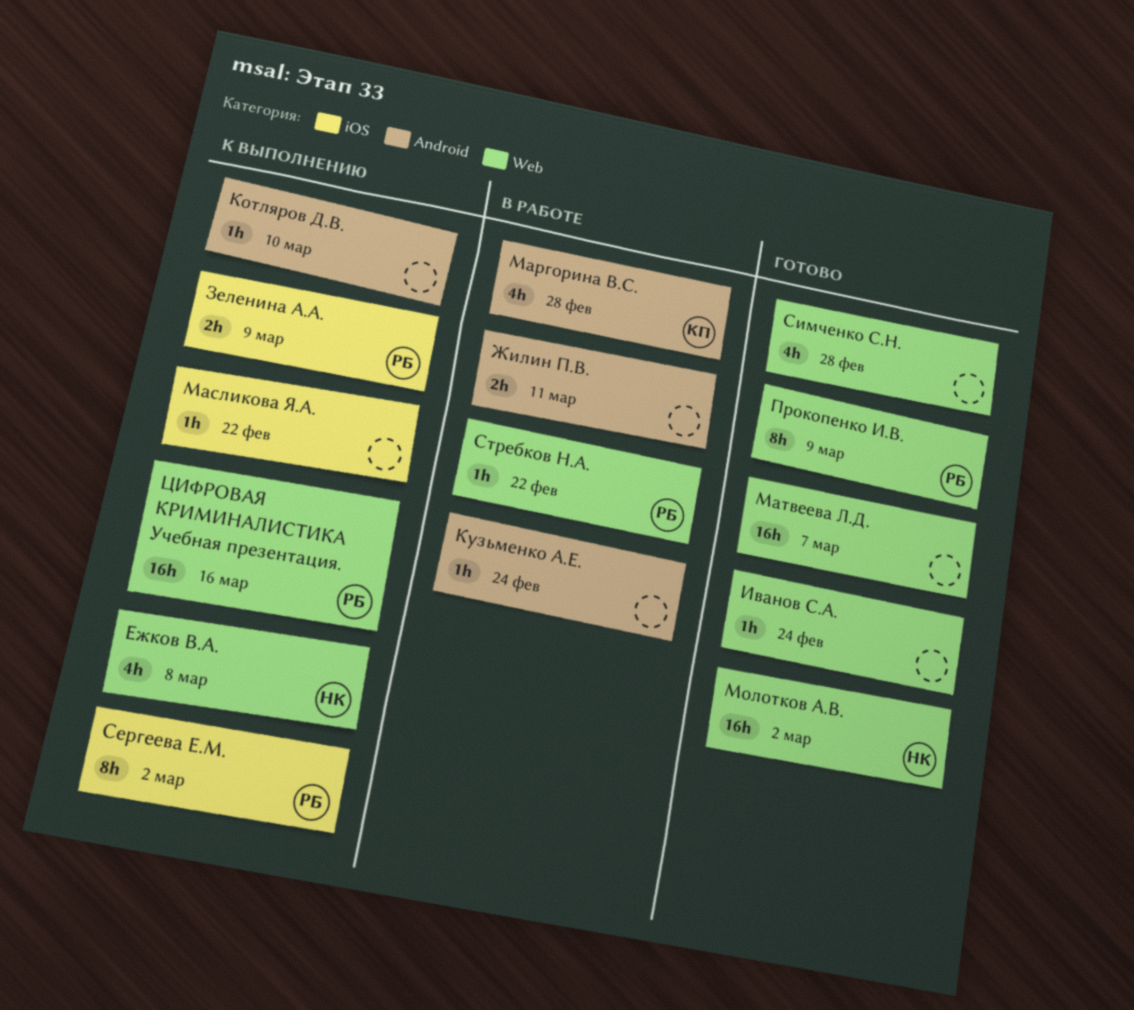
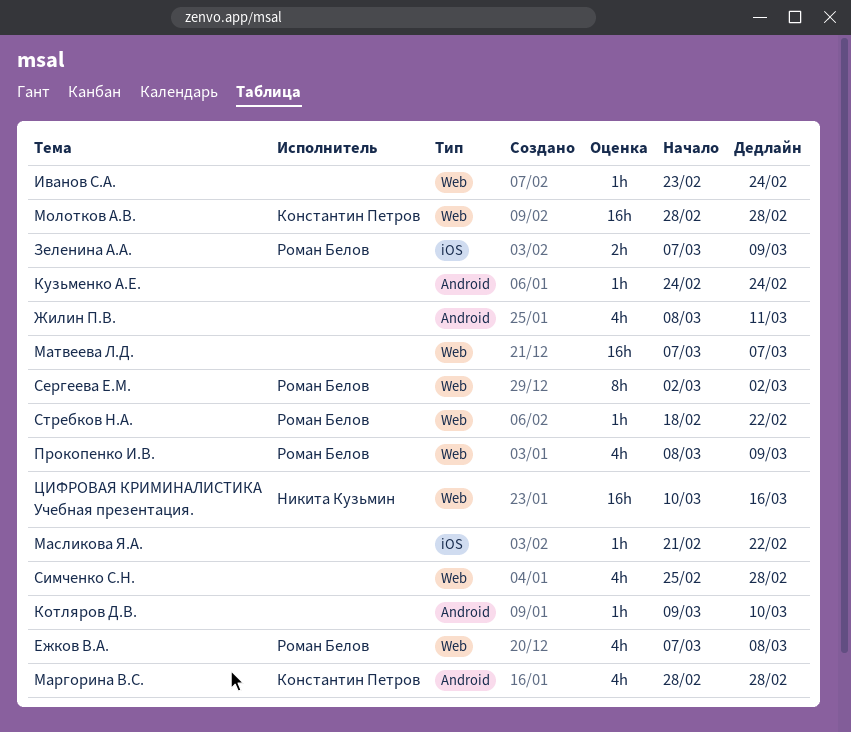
Ежков В.А., owner: Никита Кузьмин -> Роман Белов
Жилин П.В., estimate: 2h -> 4h
Молотков А.В., owner: Никита Кузьмин -> Константин Петров
Молотков А.В., due: Mar 2 -> Feb 28
Прокопенко И.В., estimate: 8h -> 4h
Сергеева Е.М., label: iOS -> Web
ЦИФРОВАЯ КРИМИНАЛИСТИКА Учебная презентация., owner: Роман Белов -> Никита Кузьмин

